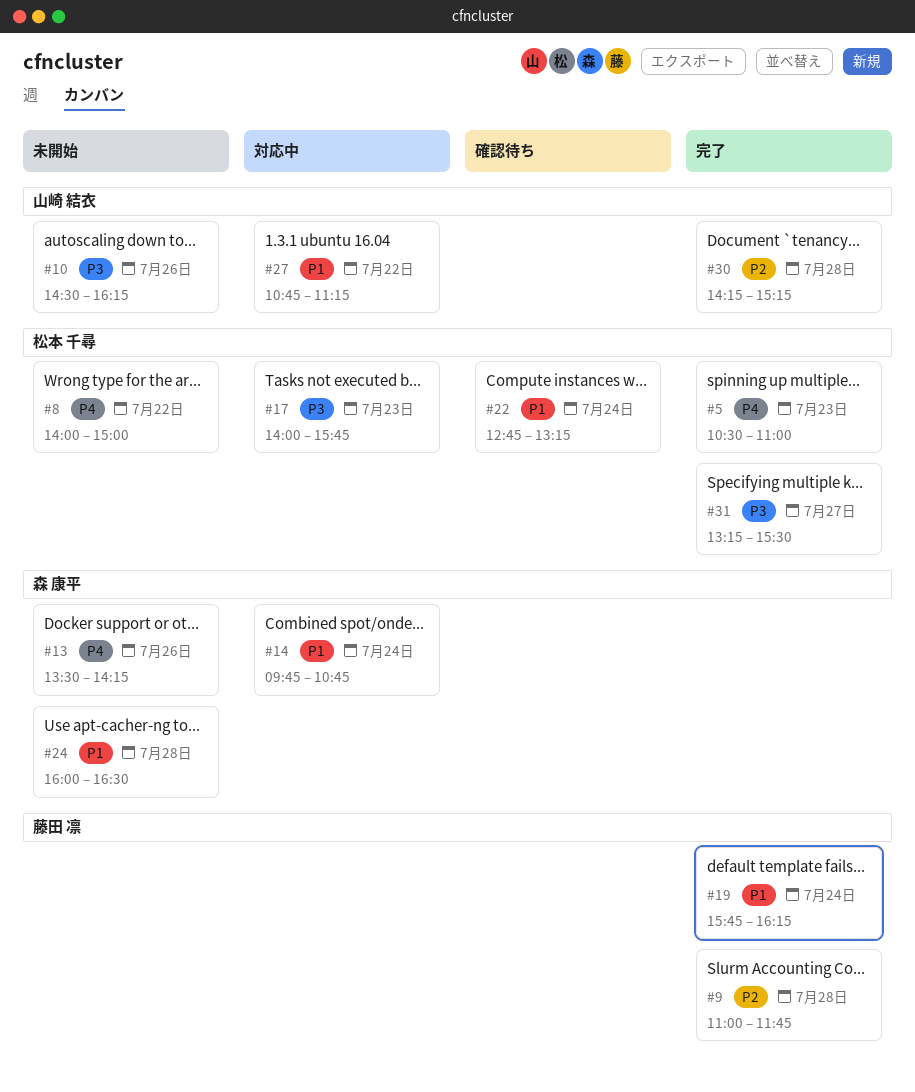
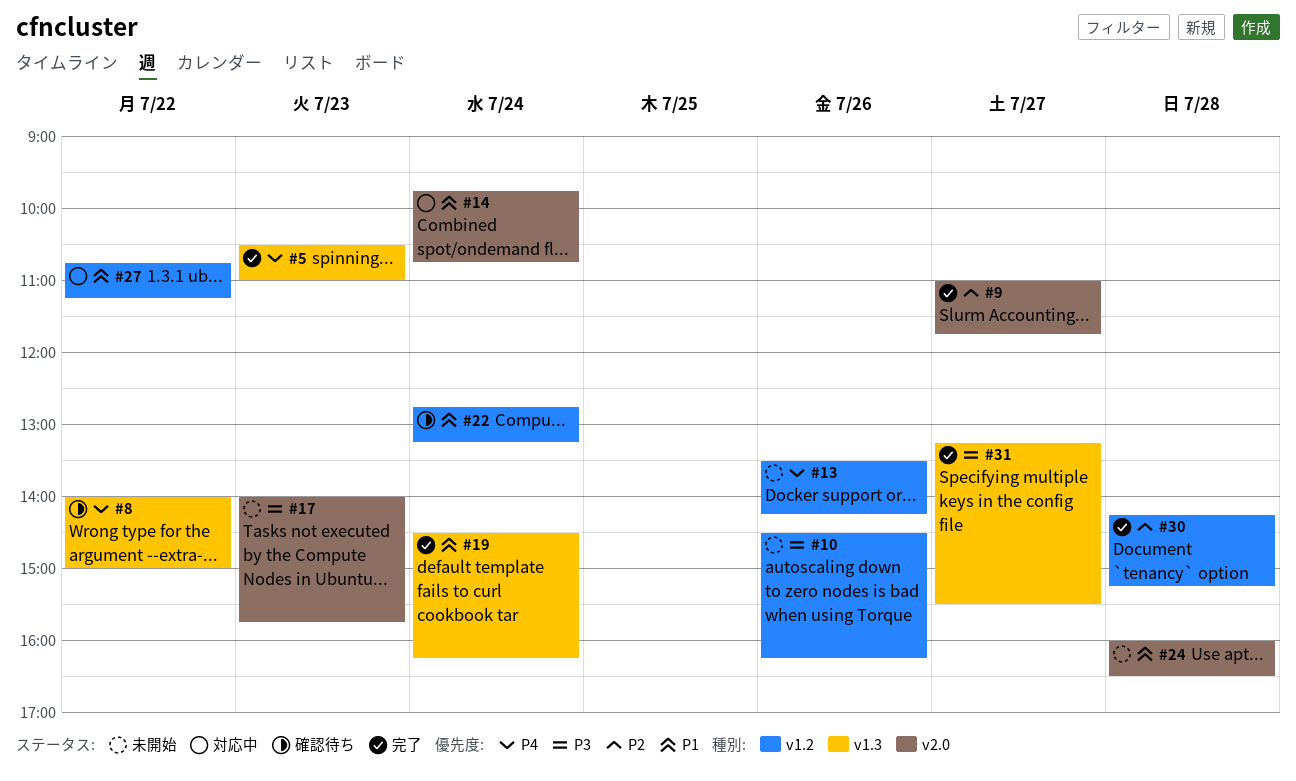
#8, status: 未開始 -> 確認待ち
#9, day: Jul 28 -> Jul 27
#17, status: 対応中 -> 未開始
#19, begins: 15:45 -> 14:30

